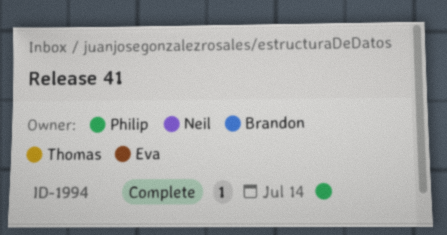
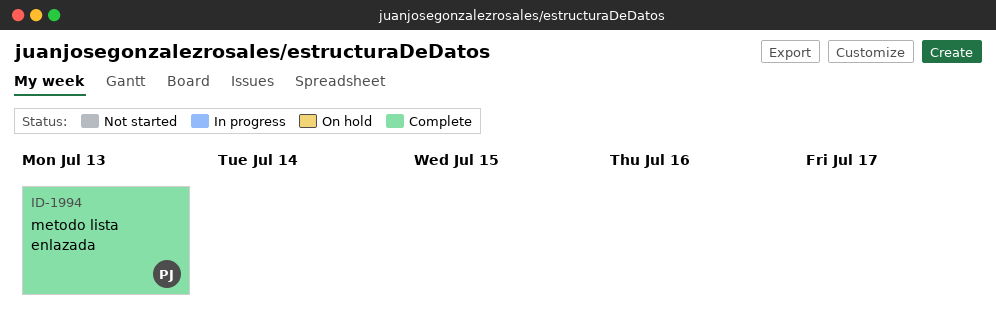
ID-1994, due: Jul 14 -> Jul 13

